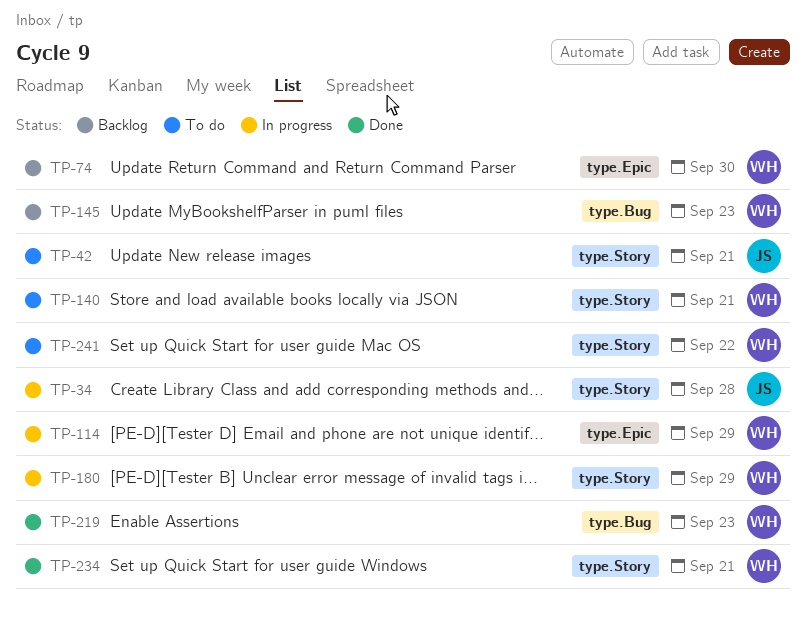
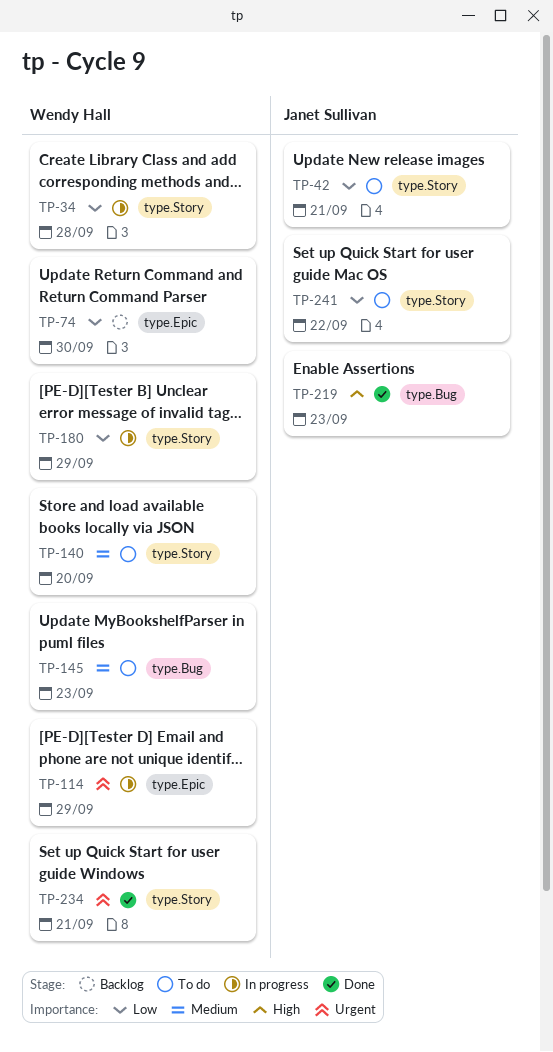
TP-34, owner: Janet Sullivan -> Wendy Hall
TP-140, due: Sep 21 -> Sep 20
TP-145, status: Backlog -> To do
TP-219, owner: Wendy Hall -> Janet Sullivan
TP-241, owner: Wendy Hall -> Janet Sullivan

